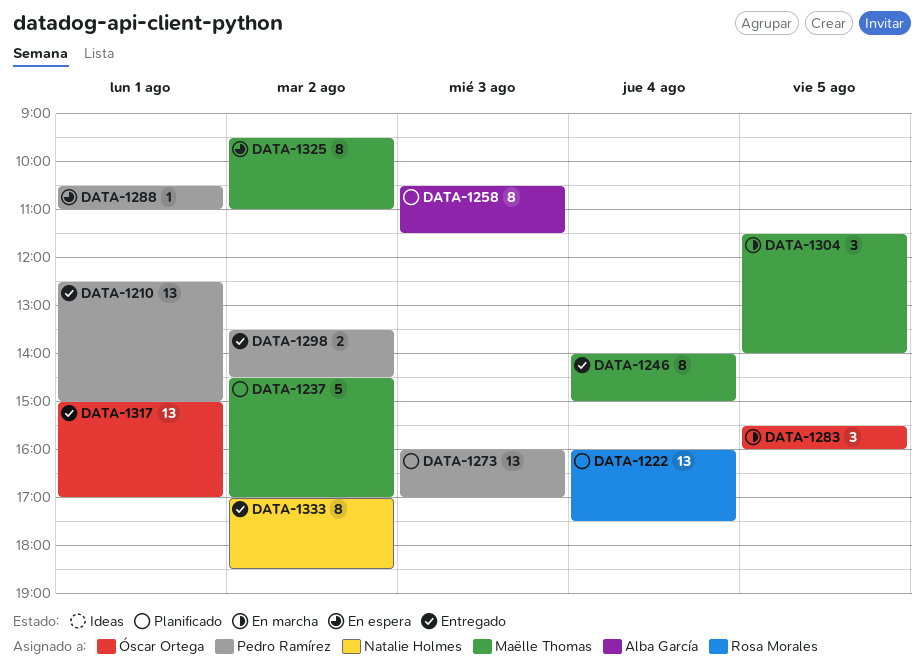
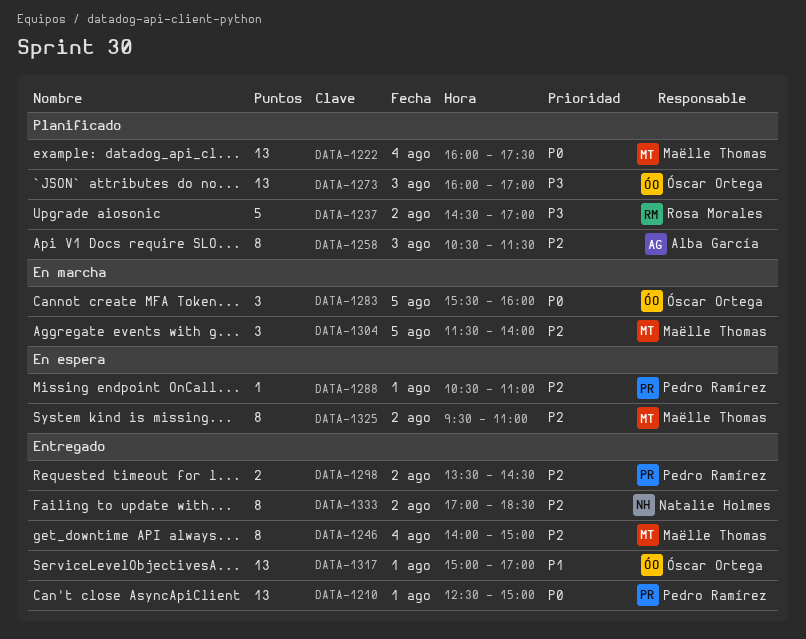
DATA-1222, owner: Rosa Morales -> Maëlle Thomas
DATA-1237, owner: Maëlle Thomas -> Rosa Morales
DATA-1273, owner: Pedro Ramírez -> Óscar Ortega

